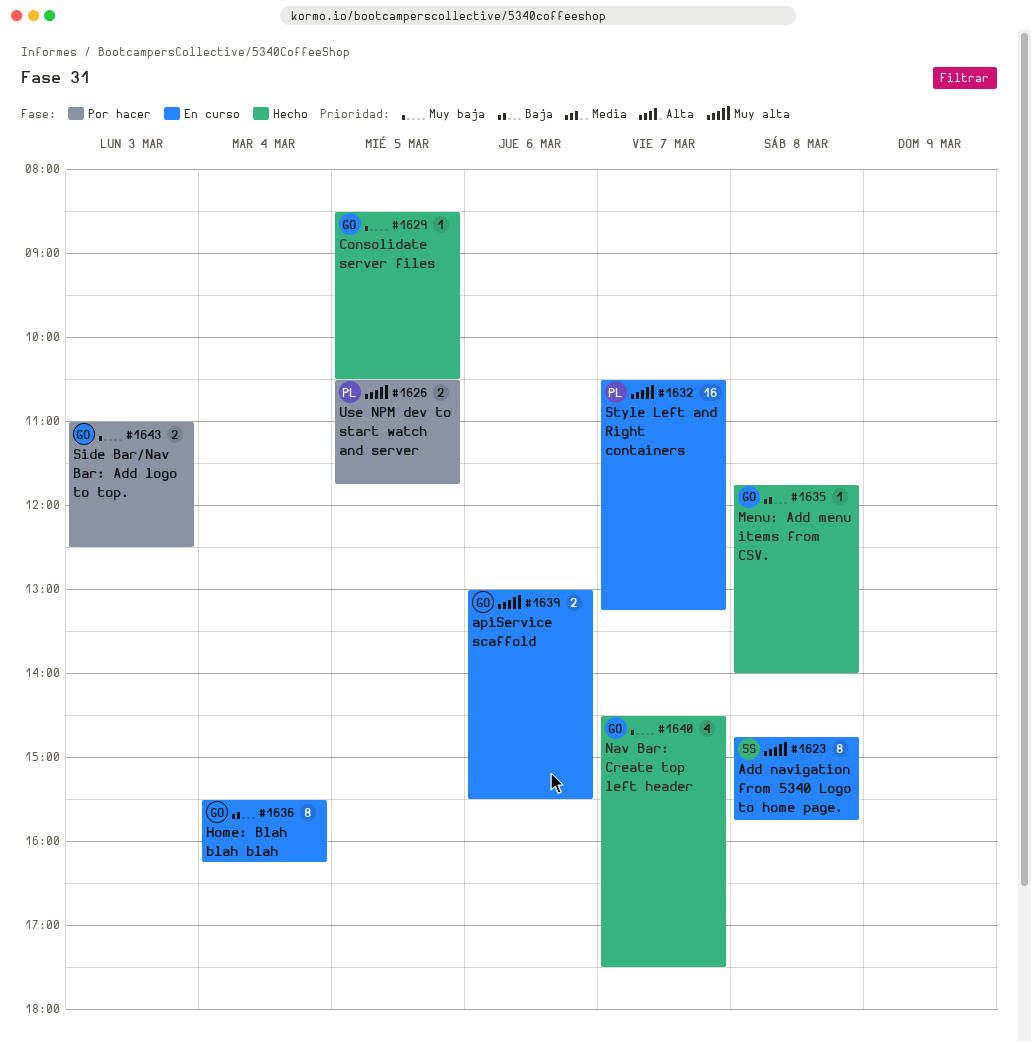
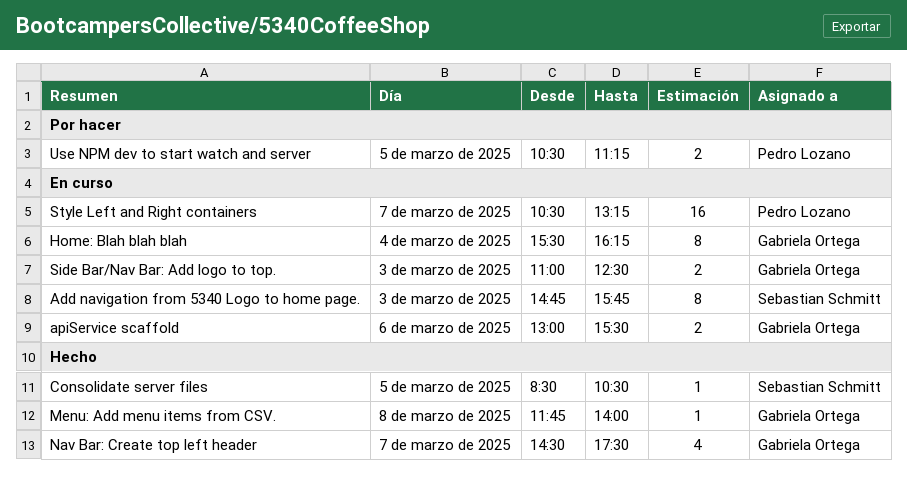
Add navigation from 5340 Logo to home page., day: Mar 8 -> Mar 3
Consolidate server files, owner: Gabriela Ortega -> Sebastian Schmitt
Side Bar/Nav Bar: Add logo to top., status: Por hacer -> En curso
Use NPM dev to start watch and server, ends: 11:45 -> 11:15

